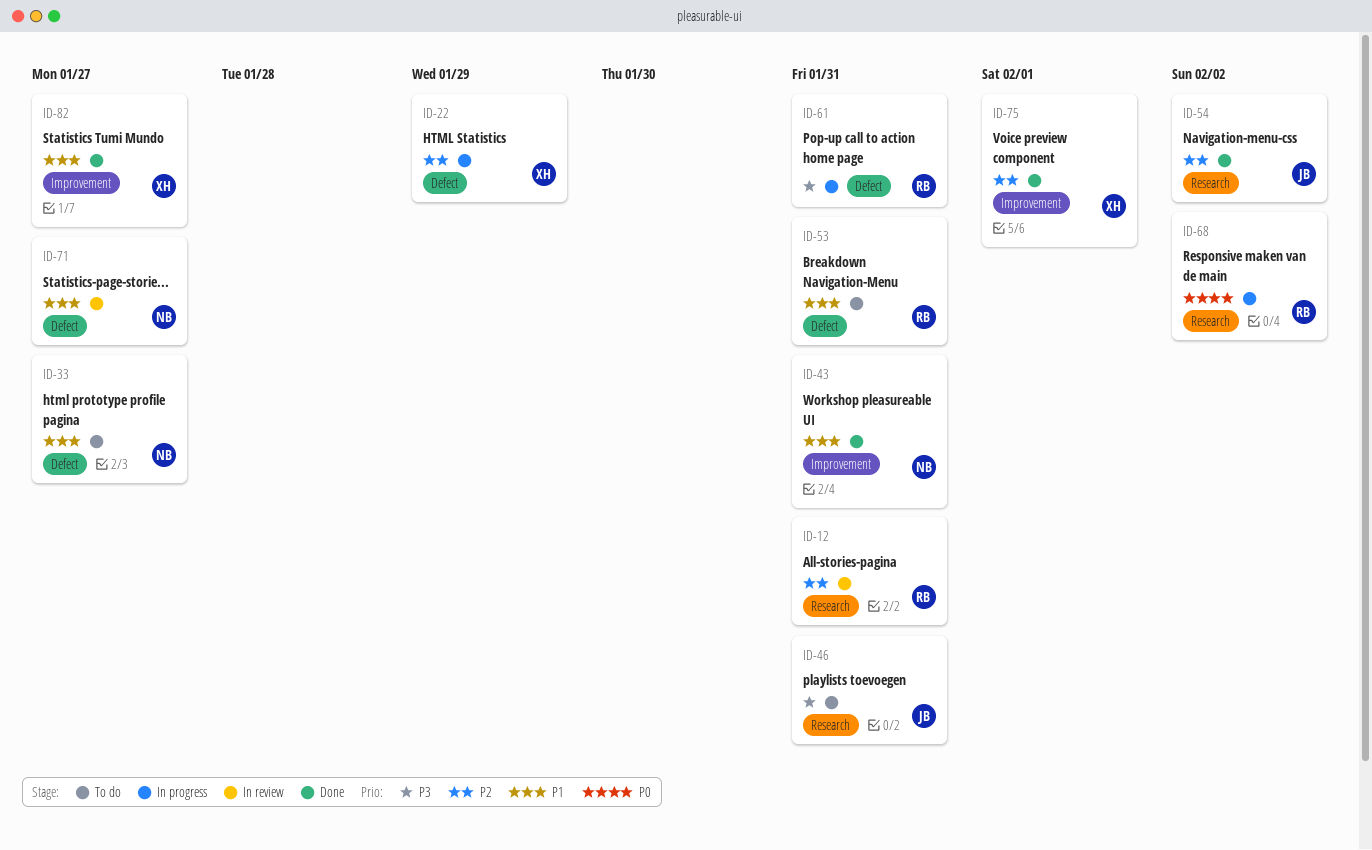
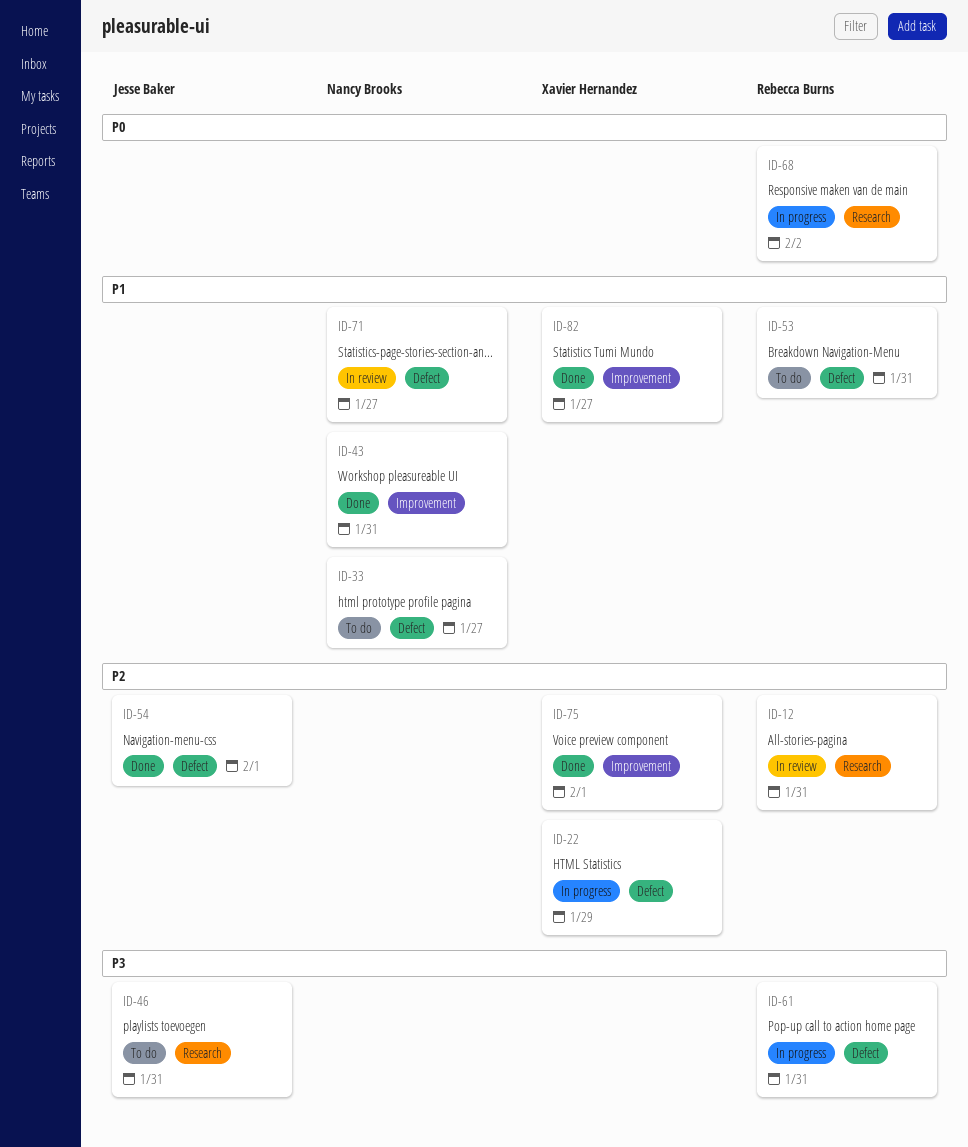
ID-54, label: Research -> Defect
ID-54, due: Feb 2 -> Feb 1

